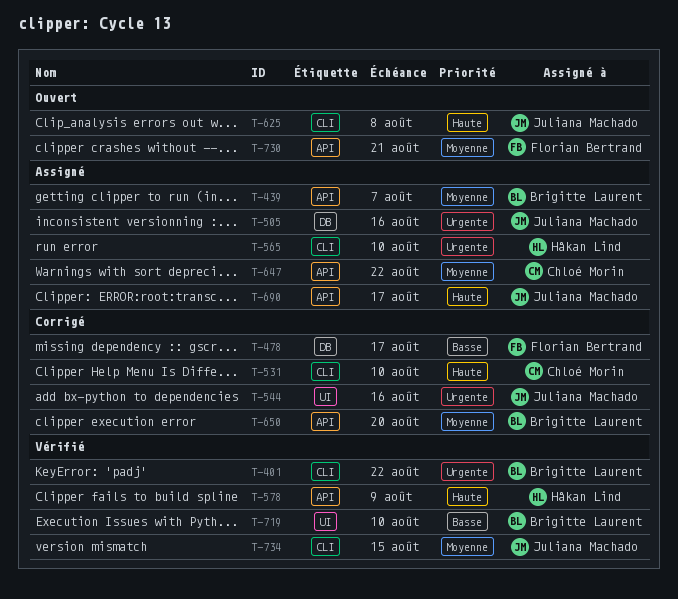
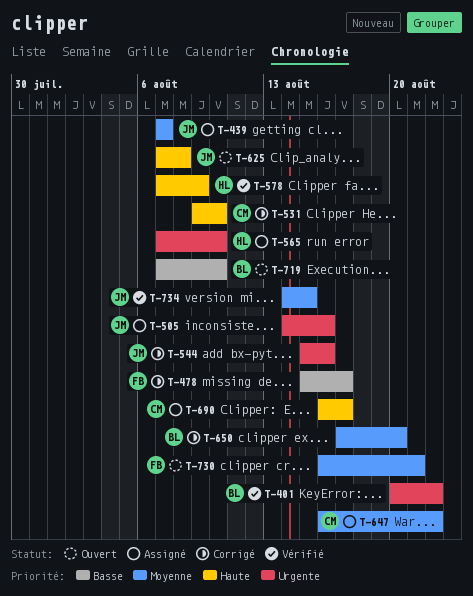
T-439, owner: Brigitte Laurent -> Juliana Machado
T-690, owner: Juliana Machado -> Chloé Morin
T-719, status: Vérifié -> Ouvert

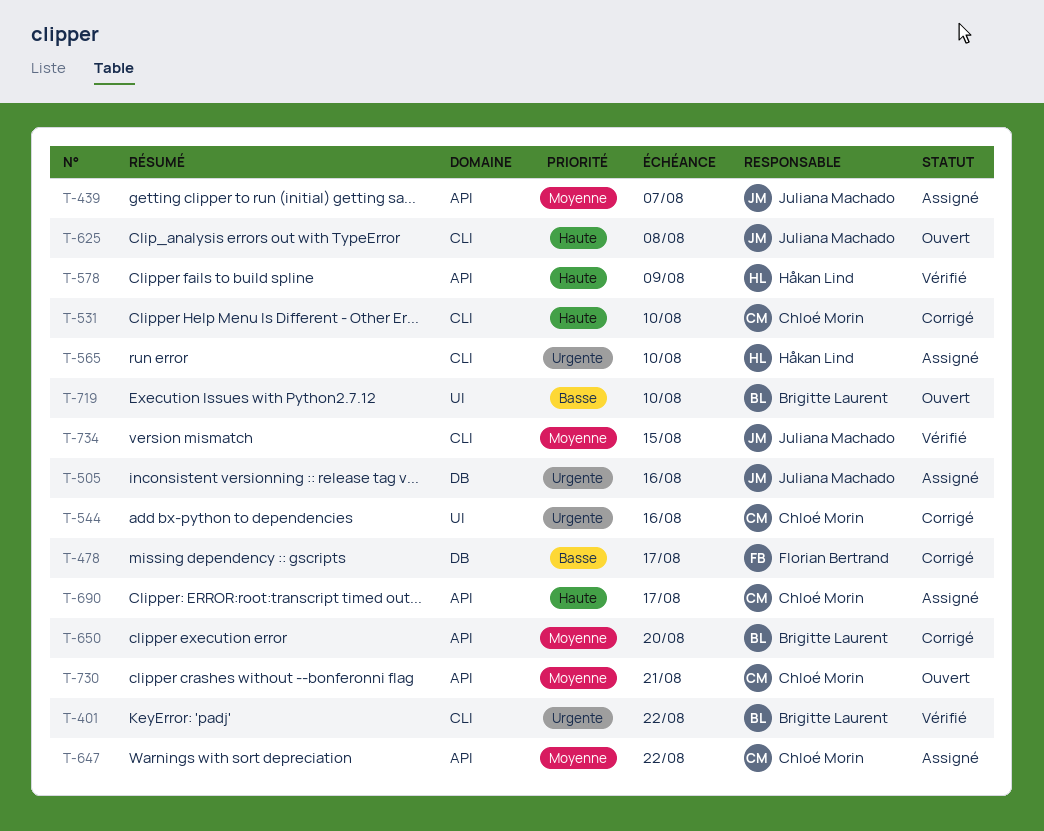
T-544, owner: Juliana Machado -> Chloé Morin
T-730, owner: Florian Bertrand -> Chloé Morin

